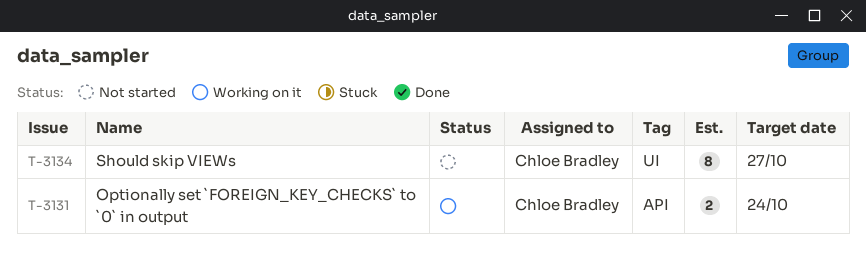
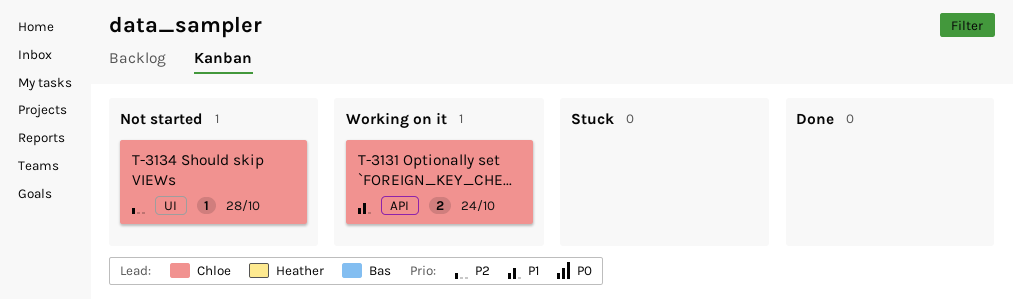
T-3134, estimate: 8 -> 1
T-3134, due: Oct 27 -> Oct 28

